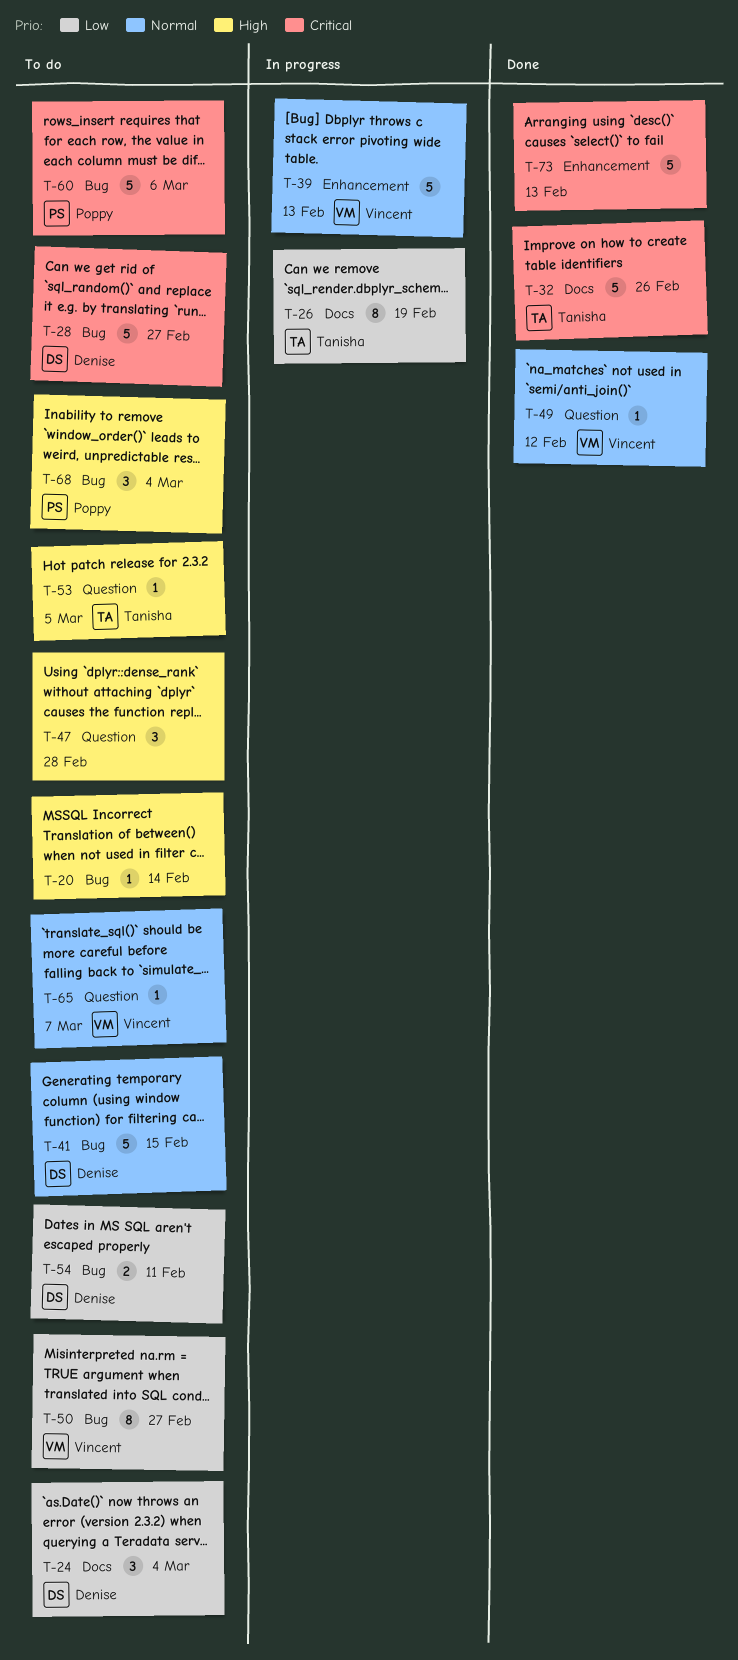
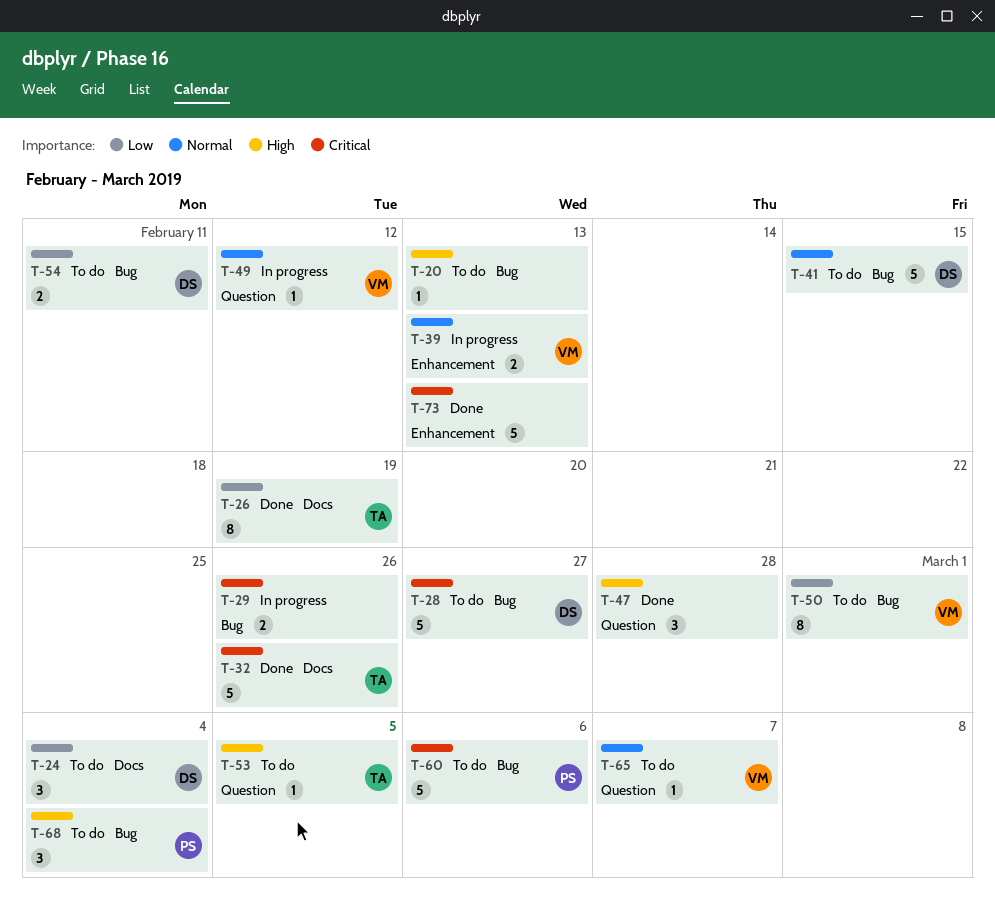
T-20, due: Feb 14 -> Feb 13
T-26, status: In progress -> Done
T-29: none -> present
T-39, estimate: 5 -> 2
T-47, status: To do -> Done
T-49, status: Done -> In progress
T-50, due: Feb 27 -> Mar 1

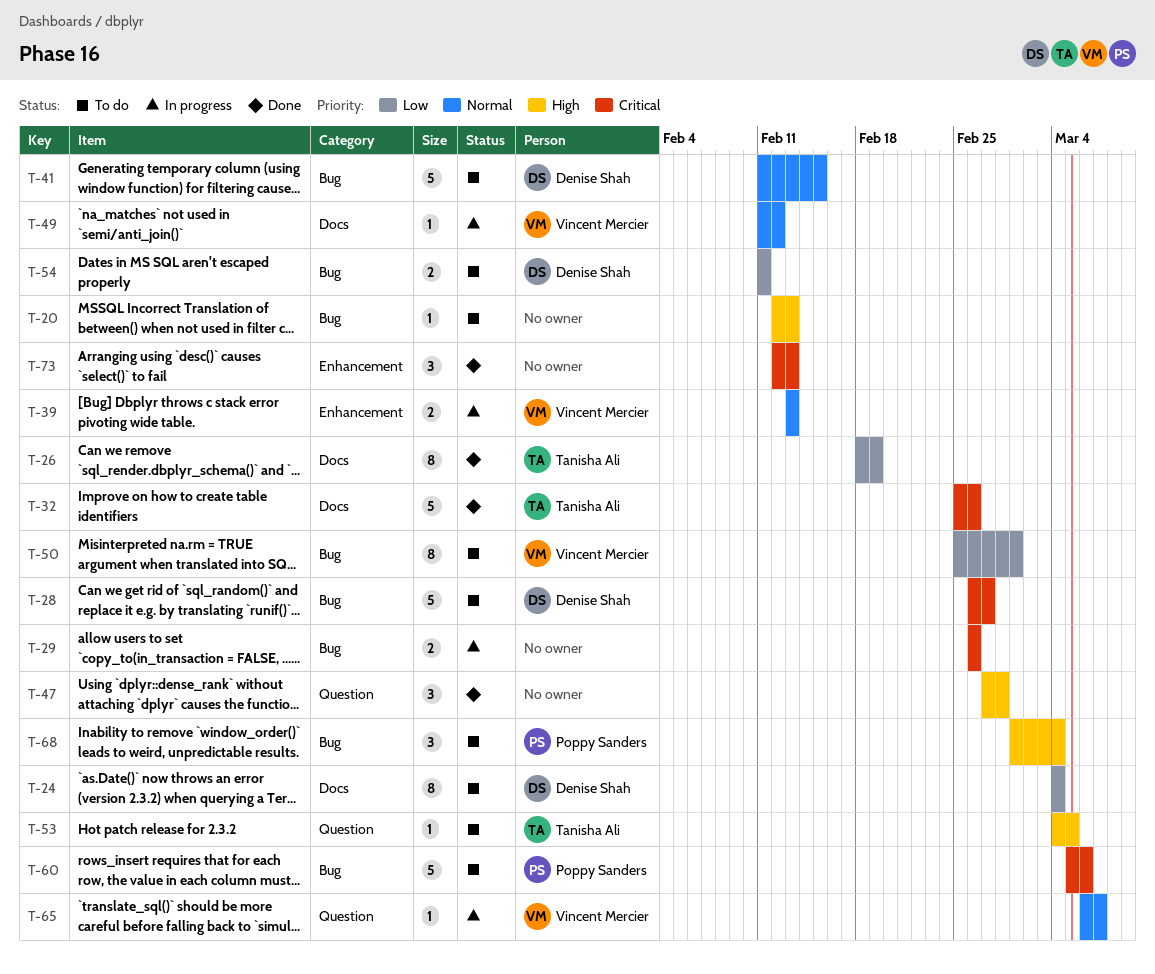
T-24, estimate: 3 -> 8
T-49, label: Question -> Docs
T-65, status: To do -> In progress
T-73, estimate: 5 -> 3

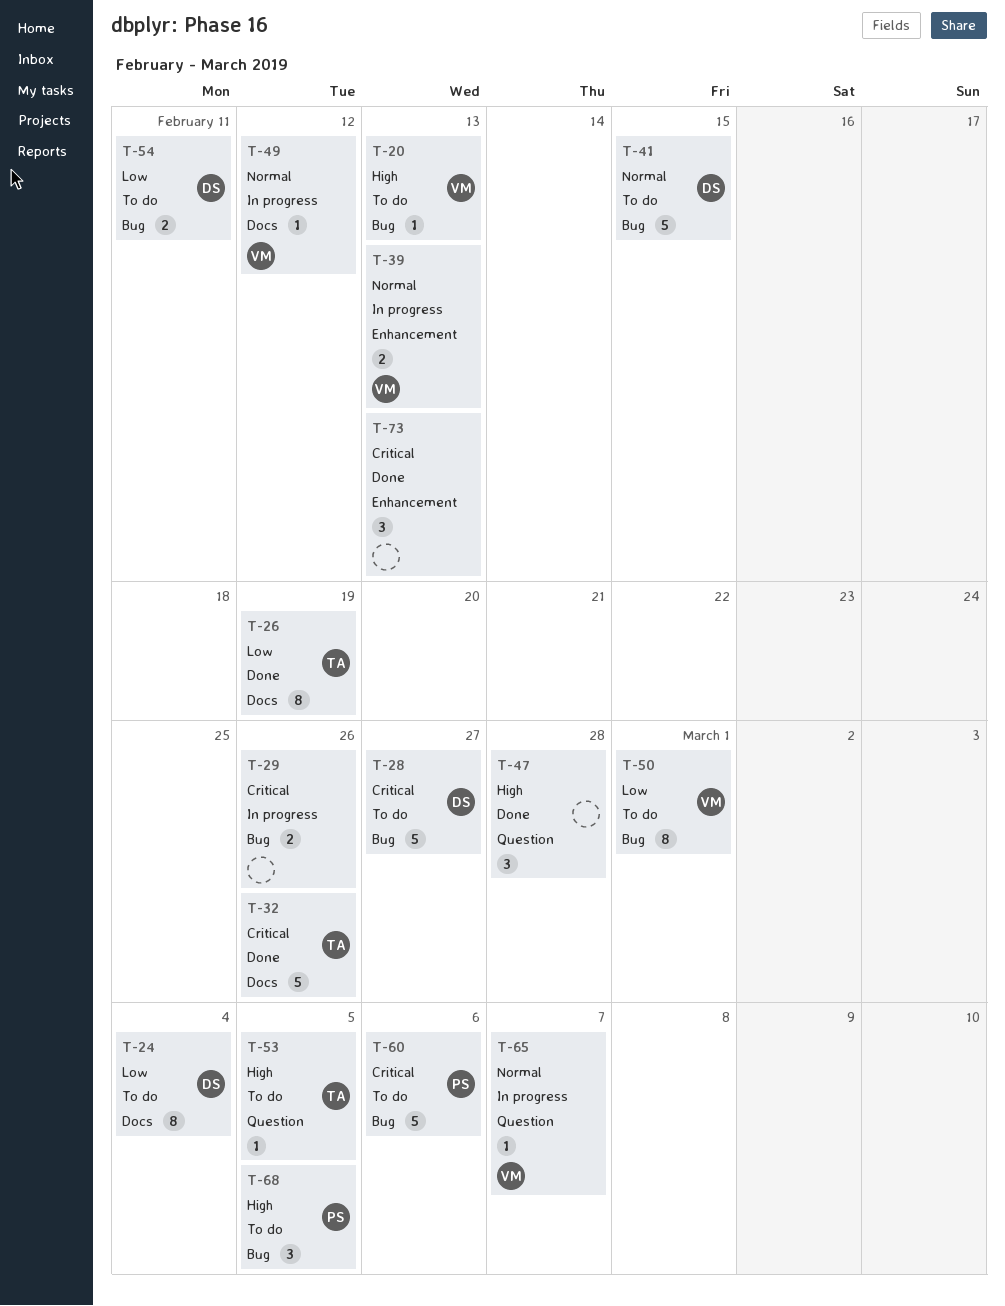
T-20, owner: none -> Vincent Mercier
T-68, due: Mar 4 -> Mar 5

